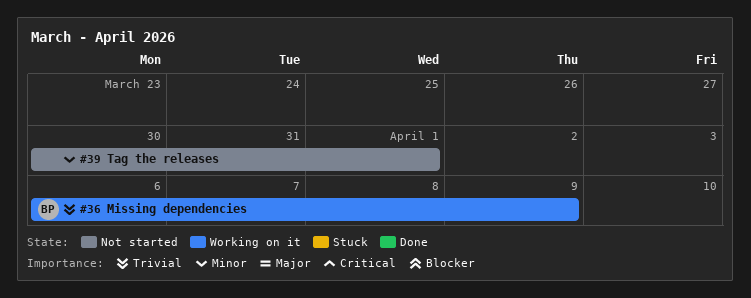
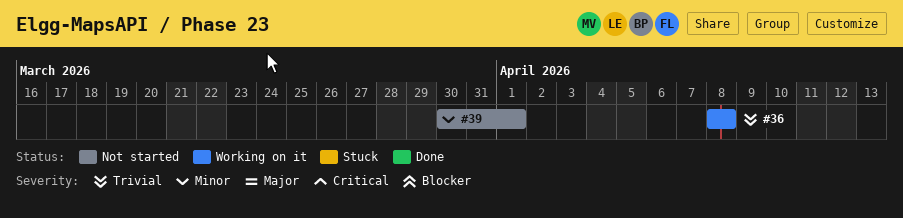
#36, start: Apr 6 -> Apr 8
#36, due: Apr 9 -> Apr 8

